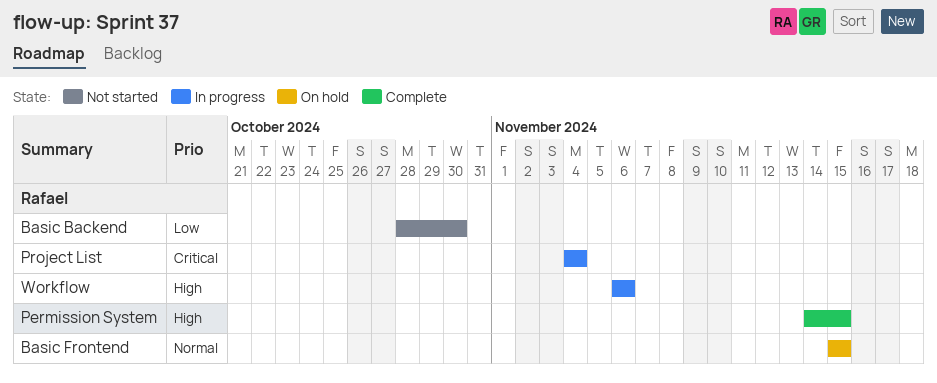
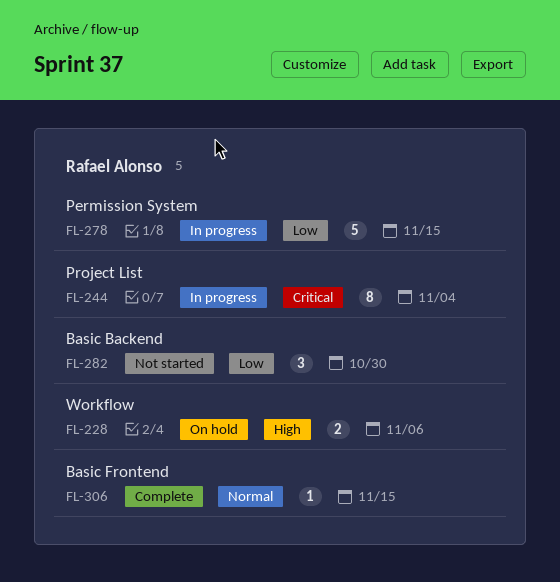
Basic Frontend, status: On hold -> Complete
Permission System, status: Complete -> In progress
Permission System, priority: High -> Low
Workflow, status: In progress -> On hold

